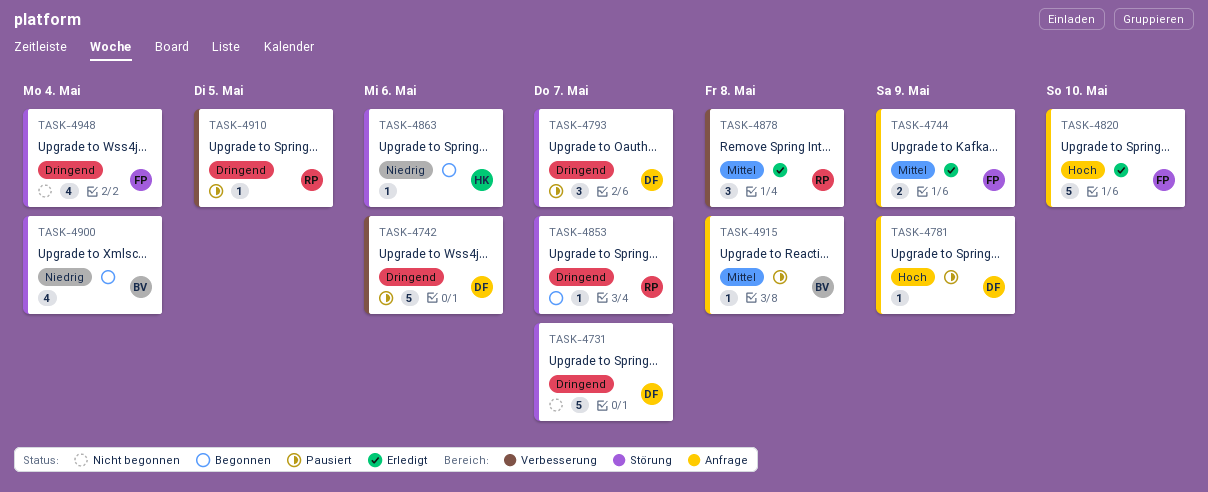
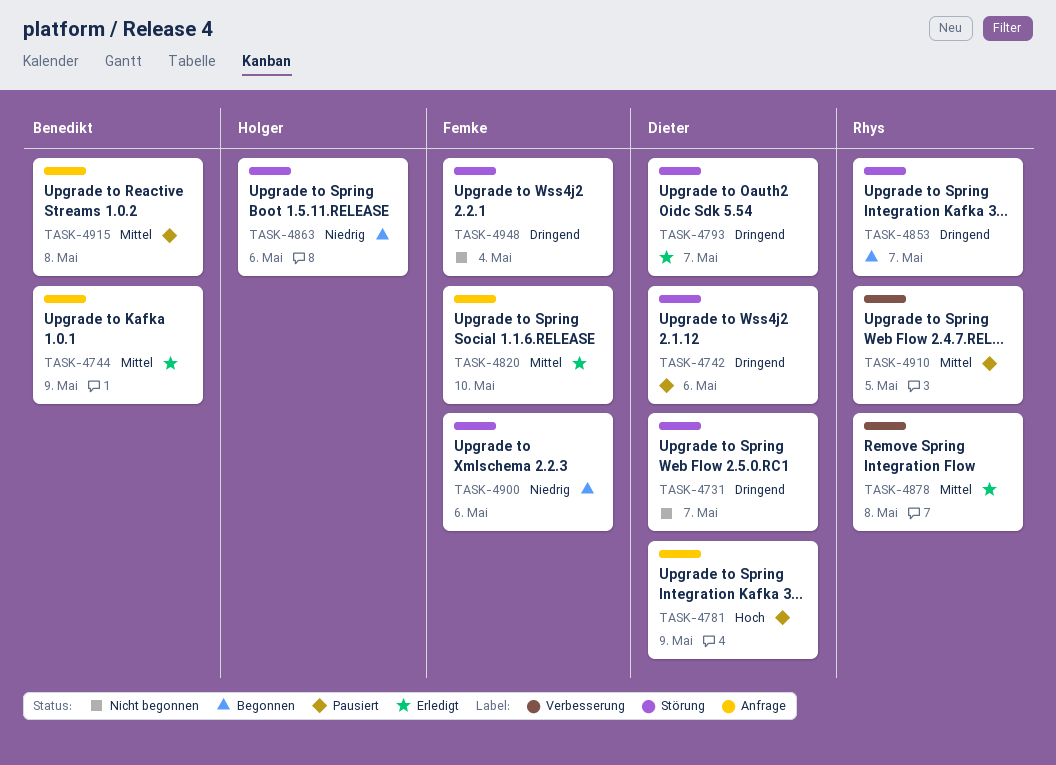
TASK-4742, label: Verbesserung -> Störung
TASK-4744, owner: Femke -> Benedikt
TASK-4793, status: Pausiert -> Erledigt
TASK-4820, priority: Hoch -> Mittel
TASK-4900, owner: Benedikt -> Femke
TASK-4900, due: May 4 -> May 6
TASK-4910, priority: Dringend -> Mittel

